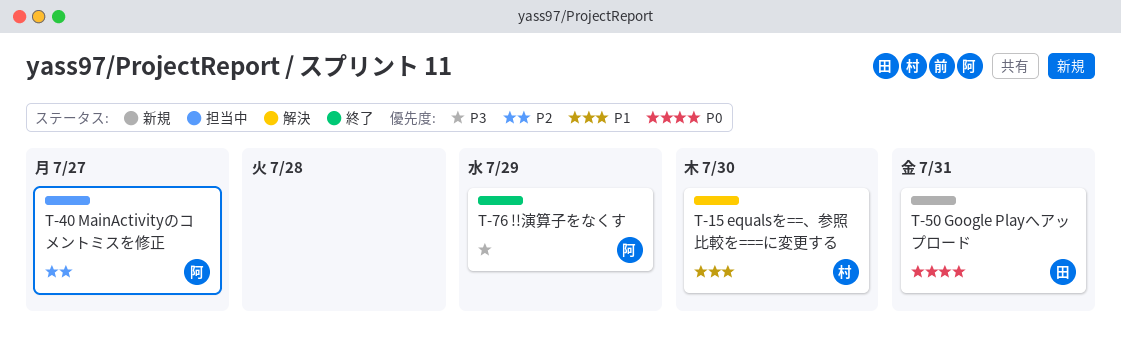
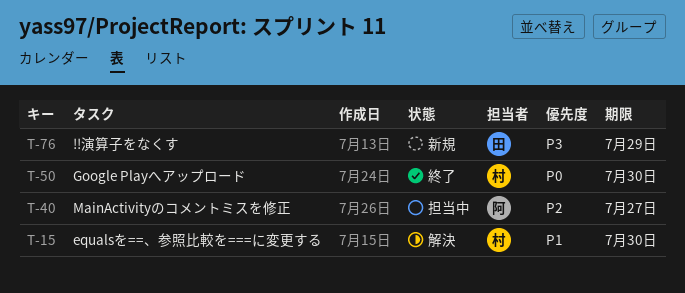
T-50, status: 新規 -> 終了
T-50, owner: 田 -> 村
T-50, due: Jul 31 -> Jul 30
T-76, status: 終了 -> 新規
T-76, owner: 阿 -> 田

